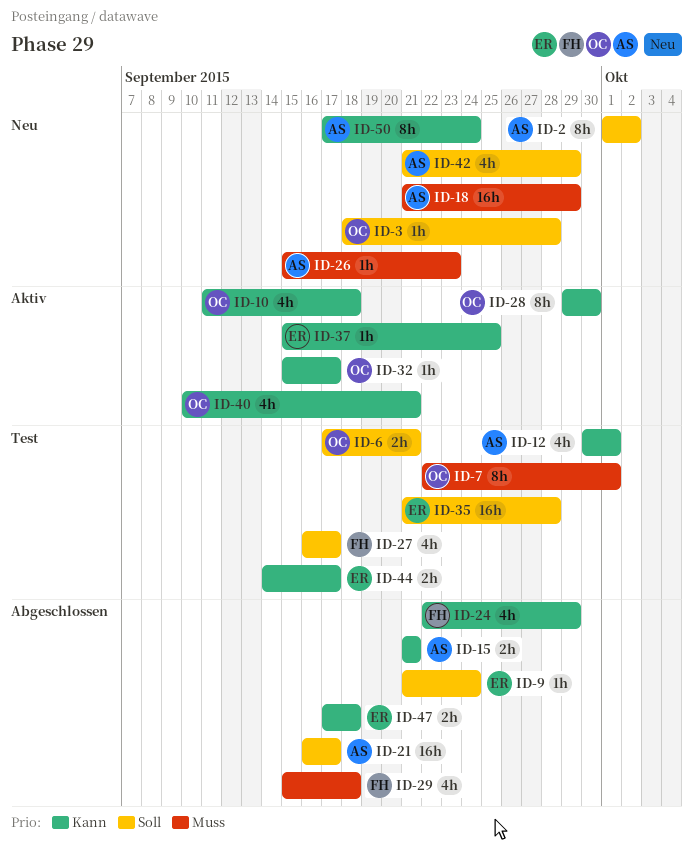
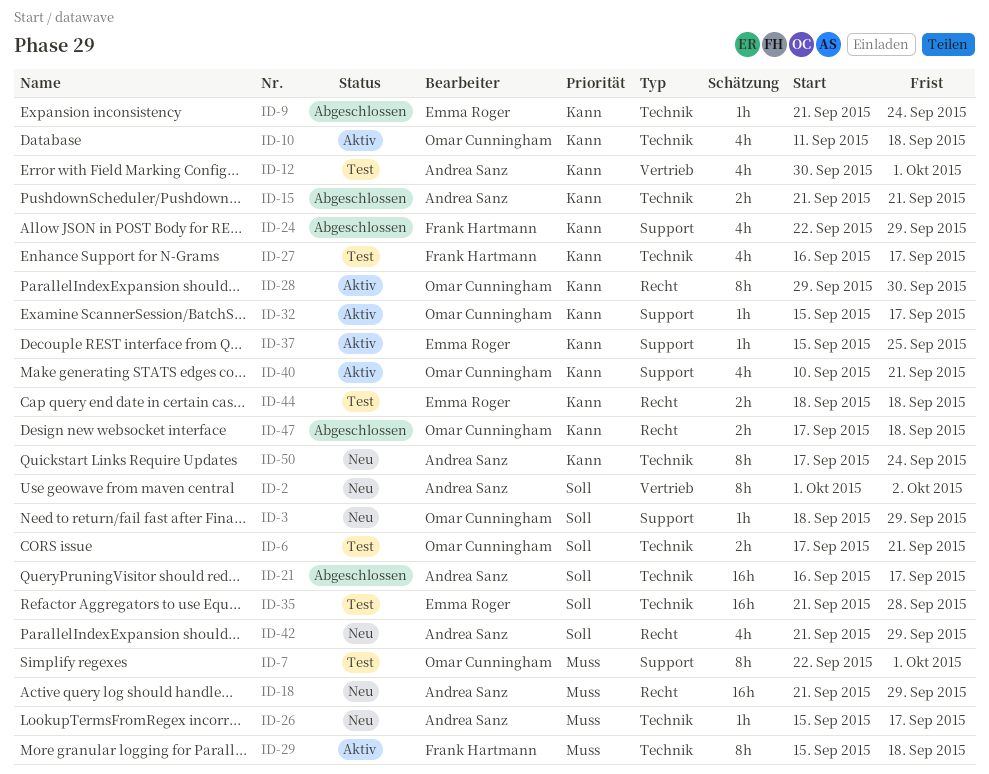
ID-3, due: Sep 28 -> Sep 29
ID-9, priority: Soll -> Kann
ID-26, due: Sep 23 -> Sep 17
ID-27, priority: Soll -> Kann
ID-29, status: Abgeschlossen -> Aktiv
ID-29, estimate: 4h -> 8h
ID-44, start: Sep 14 -> Sep 18
ID-44, due: Sep 17 -> Sep 18
ID-47, owner: Emma Roger -> Omar Cunningham

